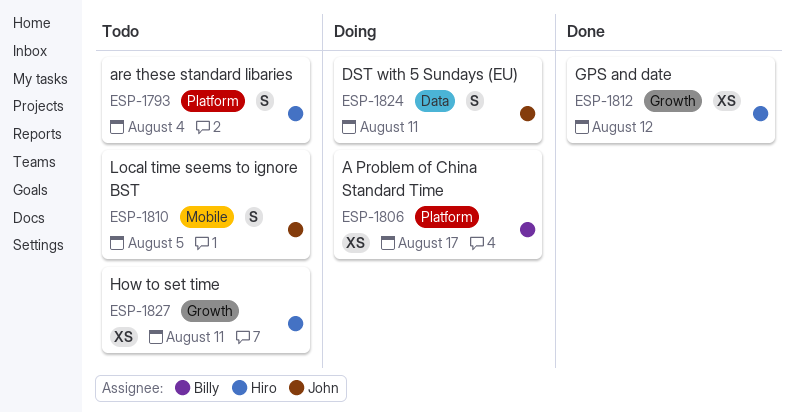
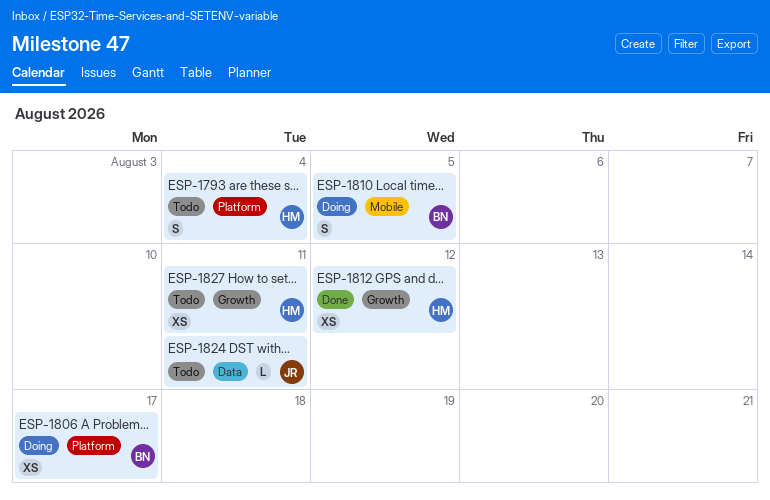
ESP-1810, status: Todo -> Doing
ESP-1810, owner: John -> Billy
ESP-1824, status: Doing -> Todo
ESP-1824, estimate: S -> L

